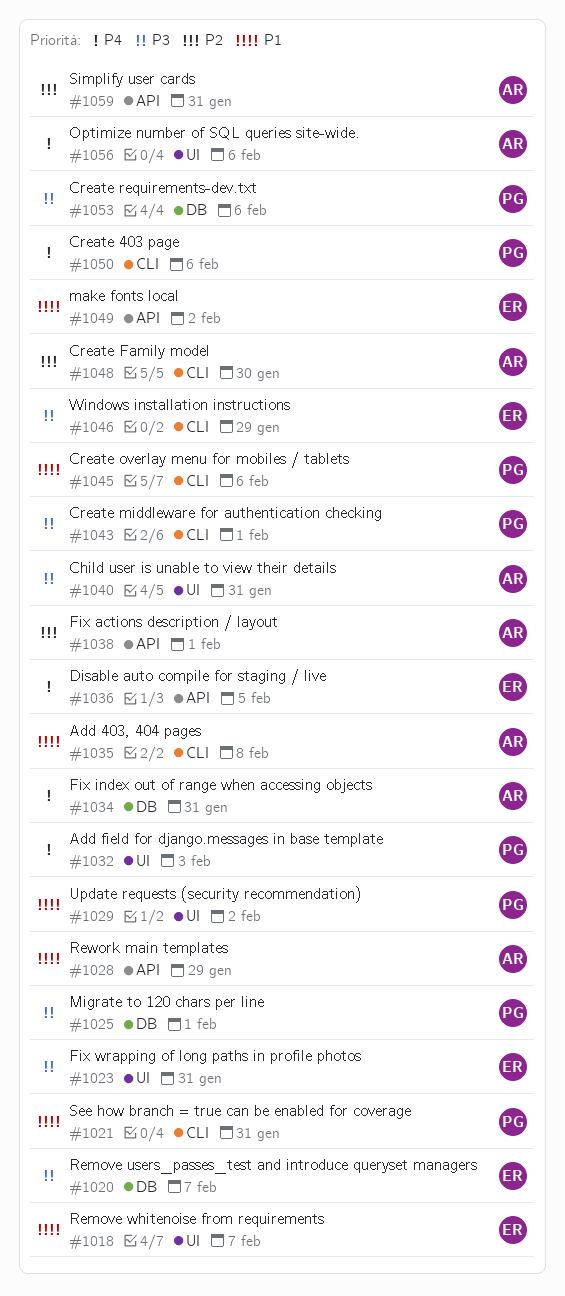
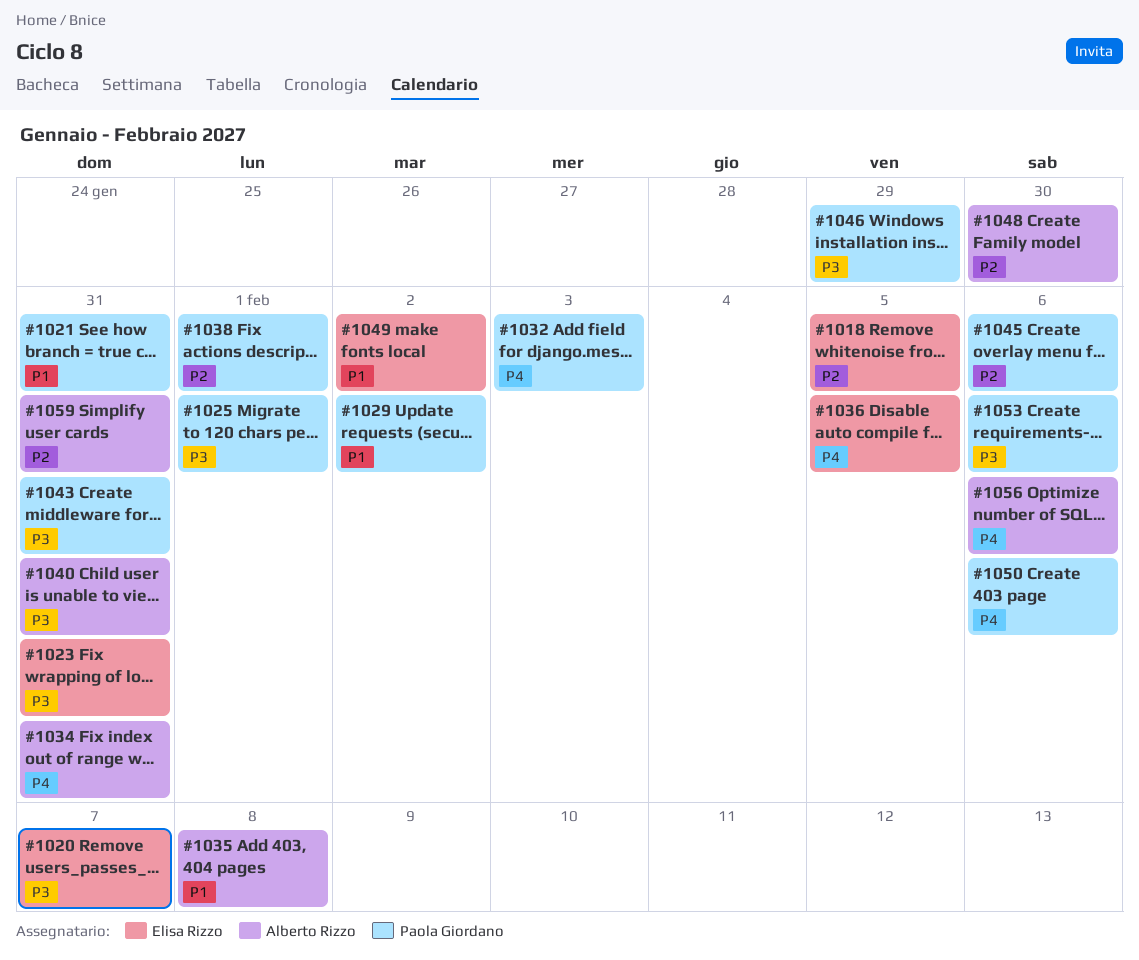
#1018, priority: P1 -> P2
#1018, due: Feb 7 -> Feb 5
#1028: present -> none
#1038, owner: Alberto Rizzo -> Paola Giordano
#1043, due: Feb 1 -> Jan 31
#1045, priority: P1 -> P2
#1046, owner: Elisa Rizzo -> Paola Giordano

